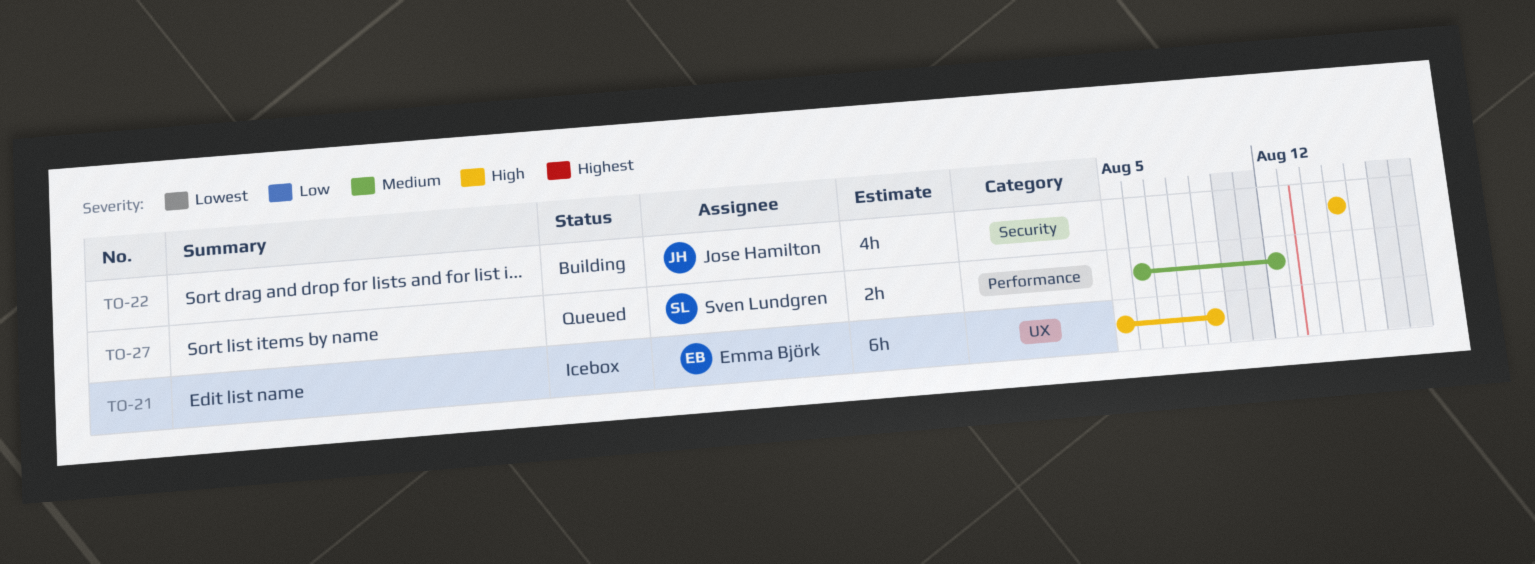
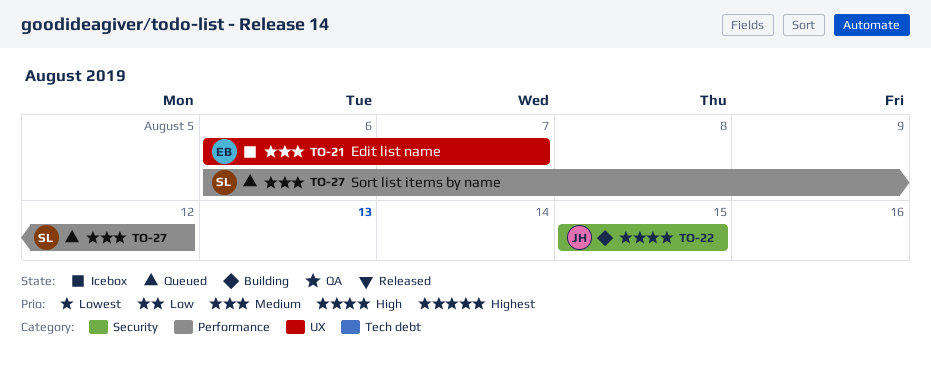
TO-21, priority: High -> Medium
TO-21, start: Aug 5 -> Aug 6
TO-21, due: Aug 9 -> Aug 7

